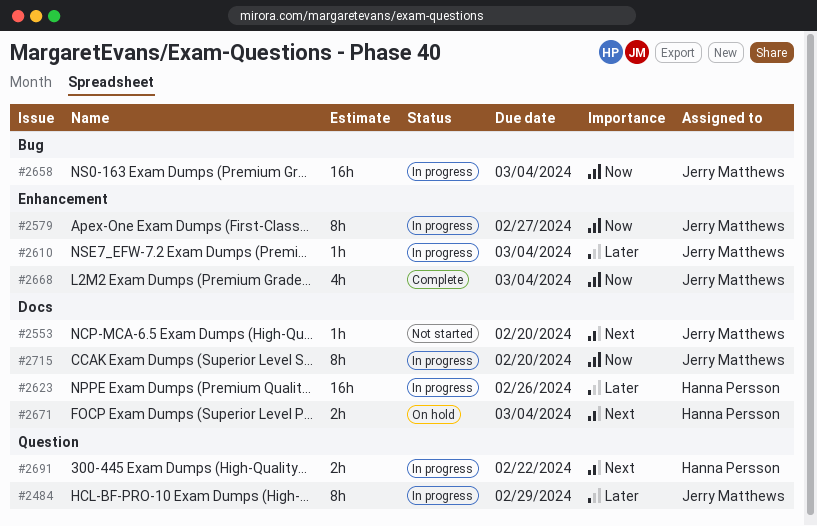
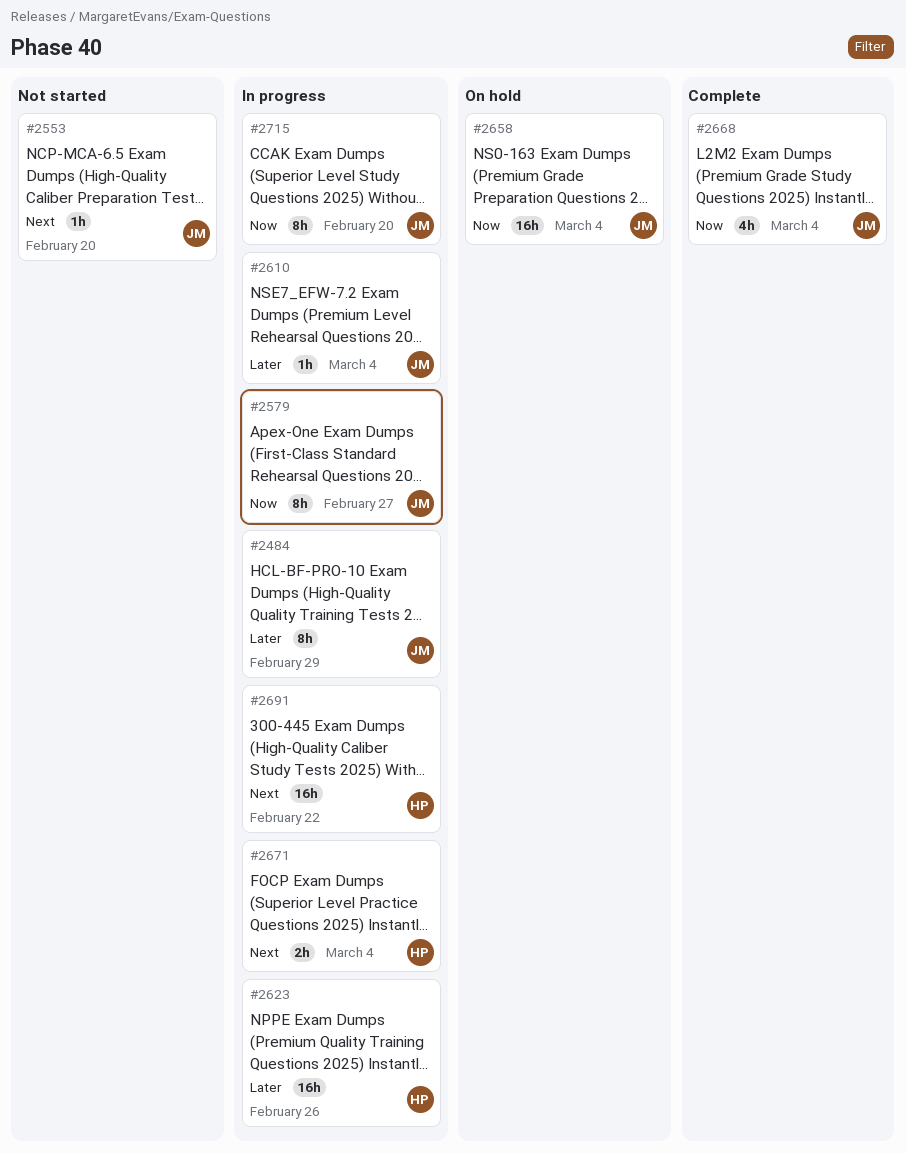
#2658, status: In progress -> On hold
#2671, status: On hold -> In progress
#2691, estimate: 2h -> 16h

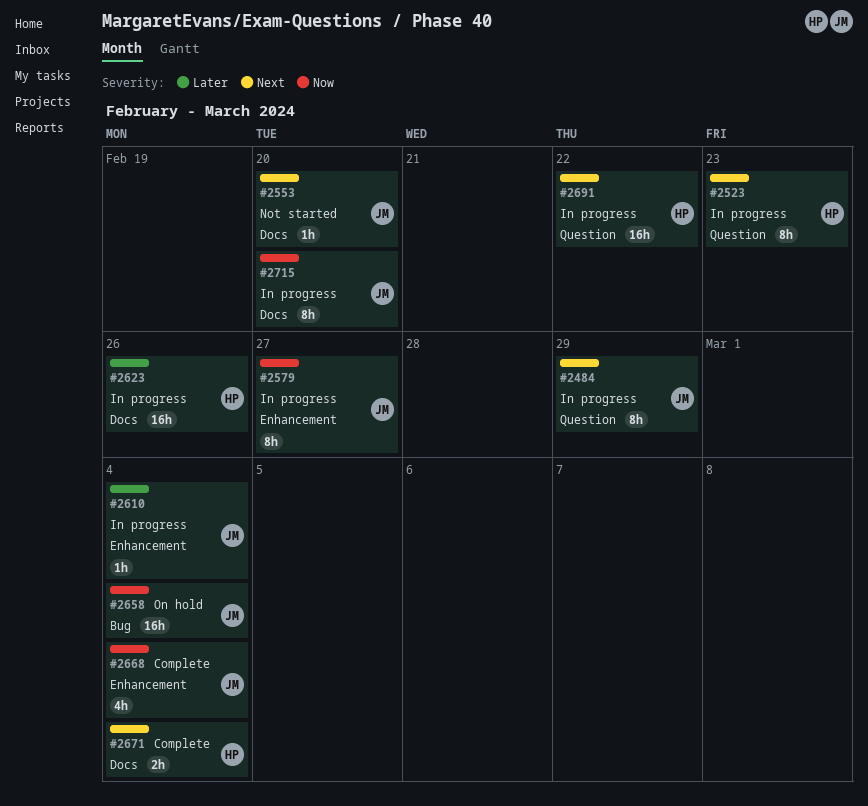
#2484, priority: Later -> Next
#2523: none -> present
#2671, status: In progress -> Complete

